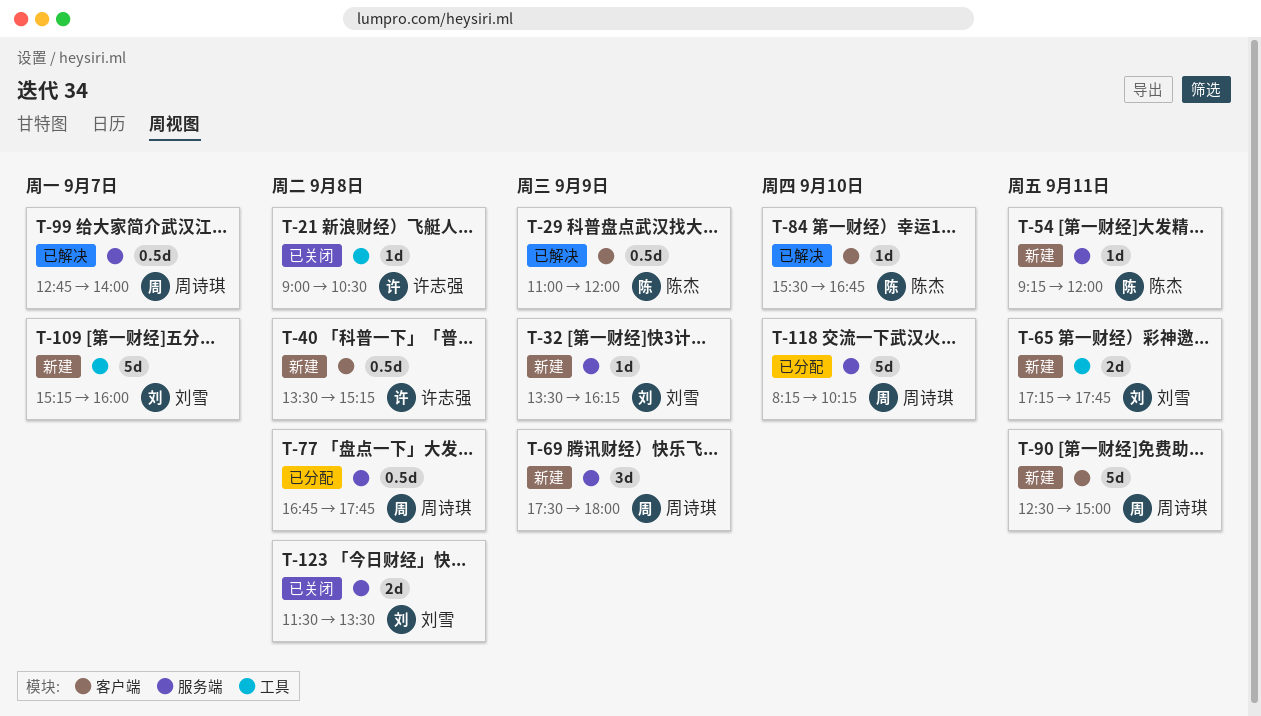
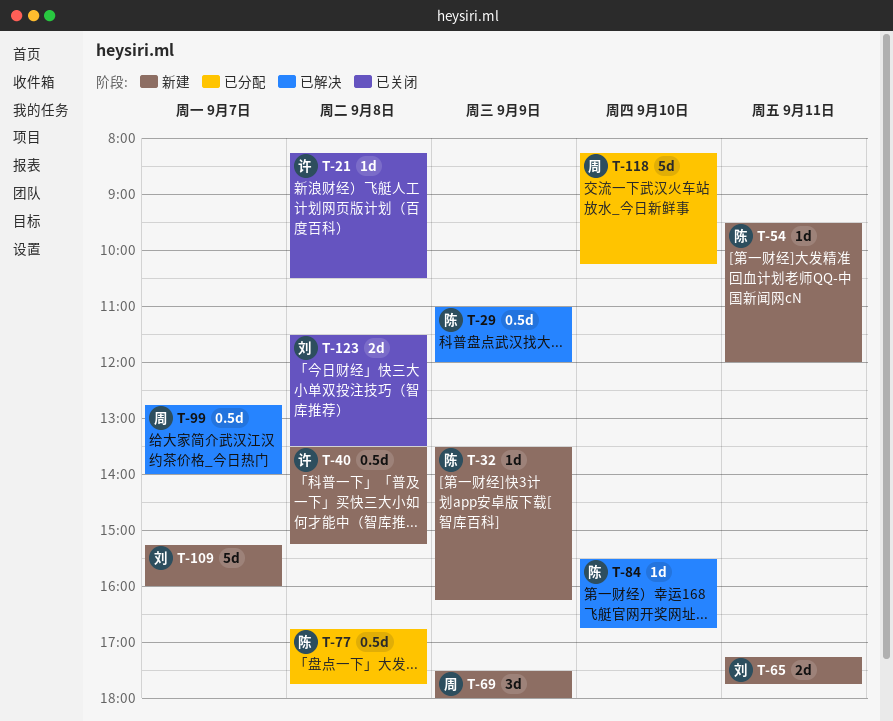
T-21, begins: 09:00 -> 08:15
T-32, owner: 刘雪 -> 陈杰
T-54, begins: 09:15 -> 09:30
T-77, owner: 周诗琪 -> 陈杰
T-90: present -> none

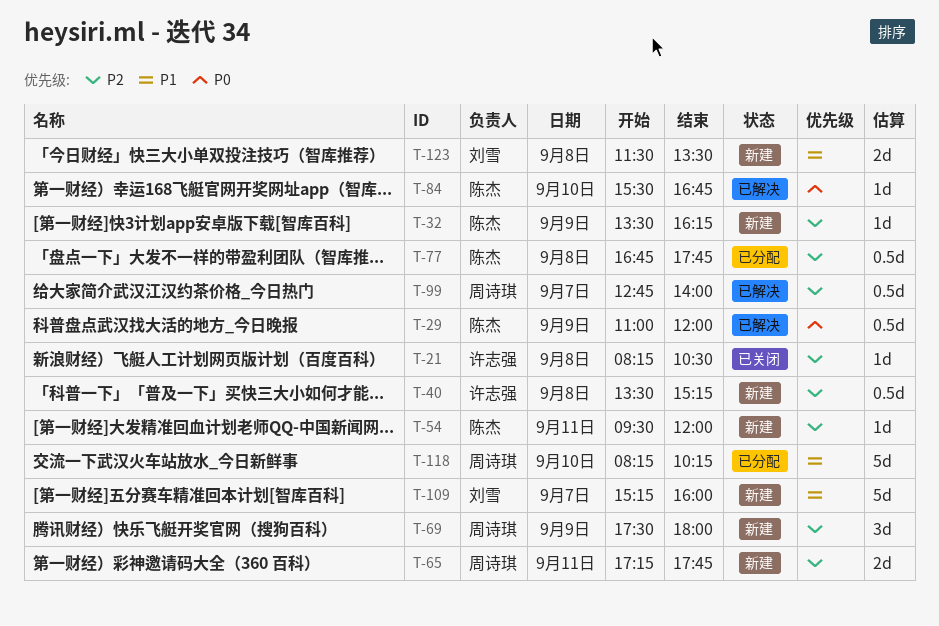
T-65, owner: 刘雪 -> 周诗琪
T-123, status: 已关闭 -> 新建

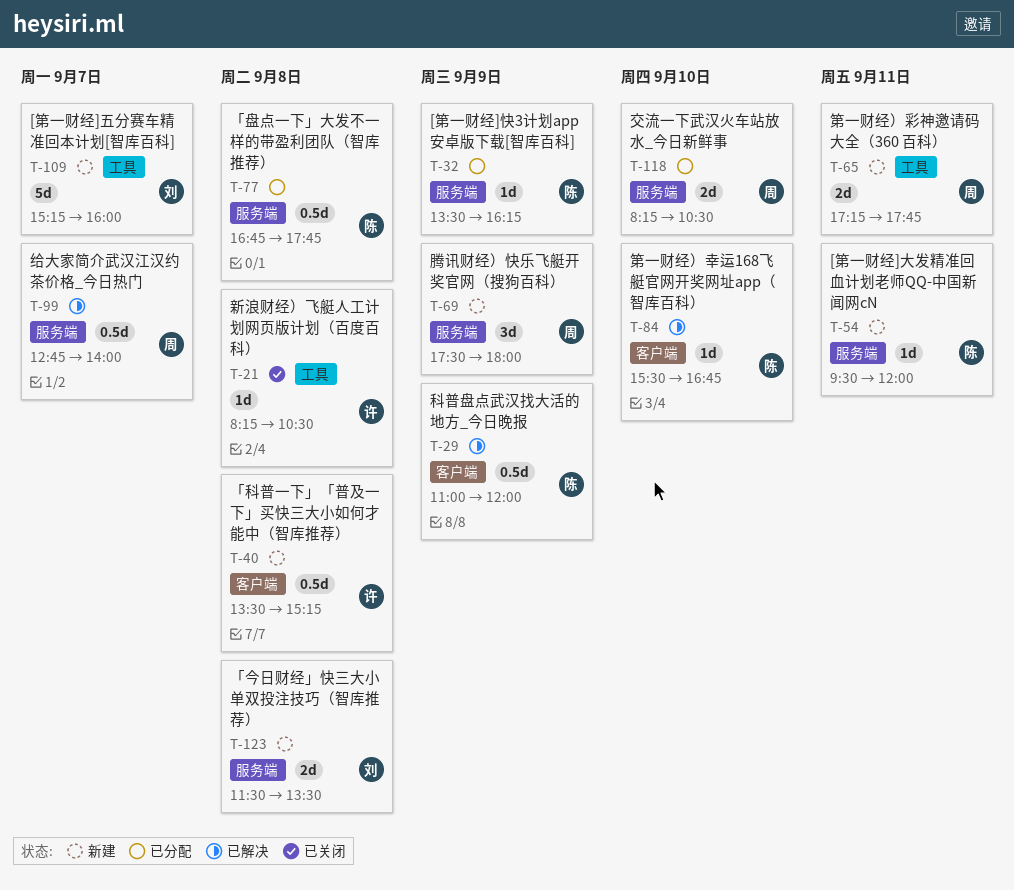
T-32, status: 新建 -> 已分配
T-118, estimate: 5d -> 2d
T-118, ends: 10:15 -> 10:30

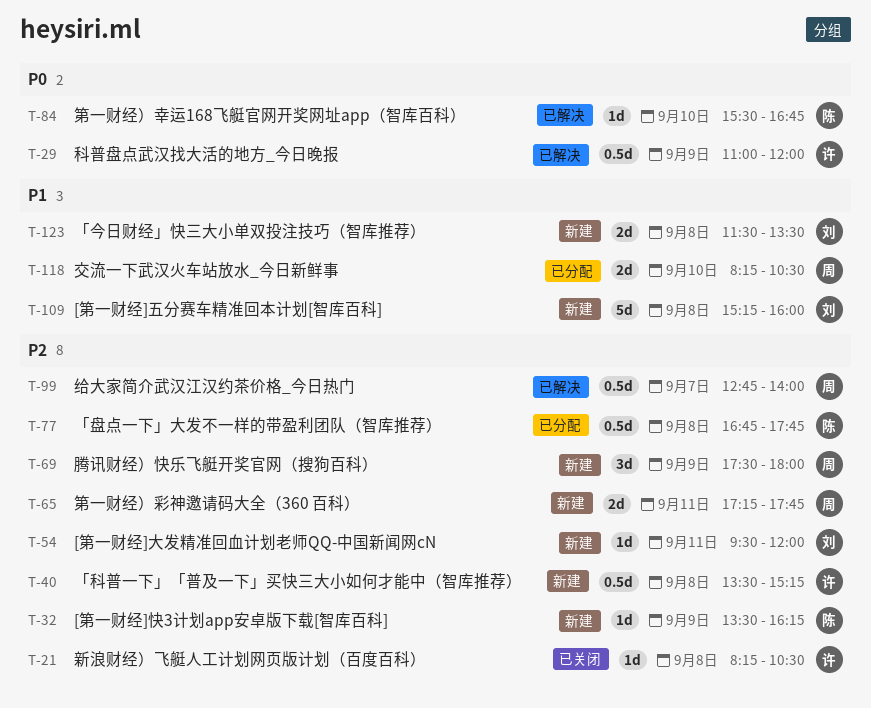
T-29, owner: 陈 -> 许
T-32, status: 已分配 -> 新建
T-54, owner: 陈 -> 刘
T-109, day: Sep 7 -> Sep 8

